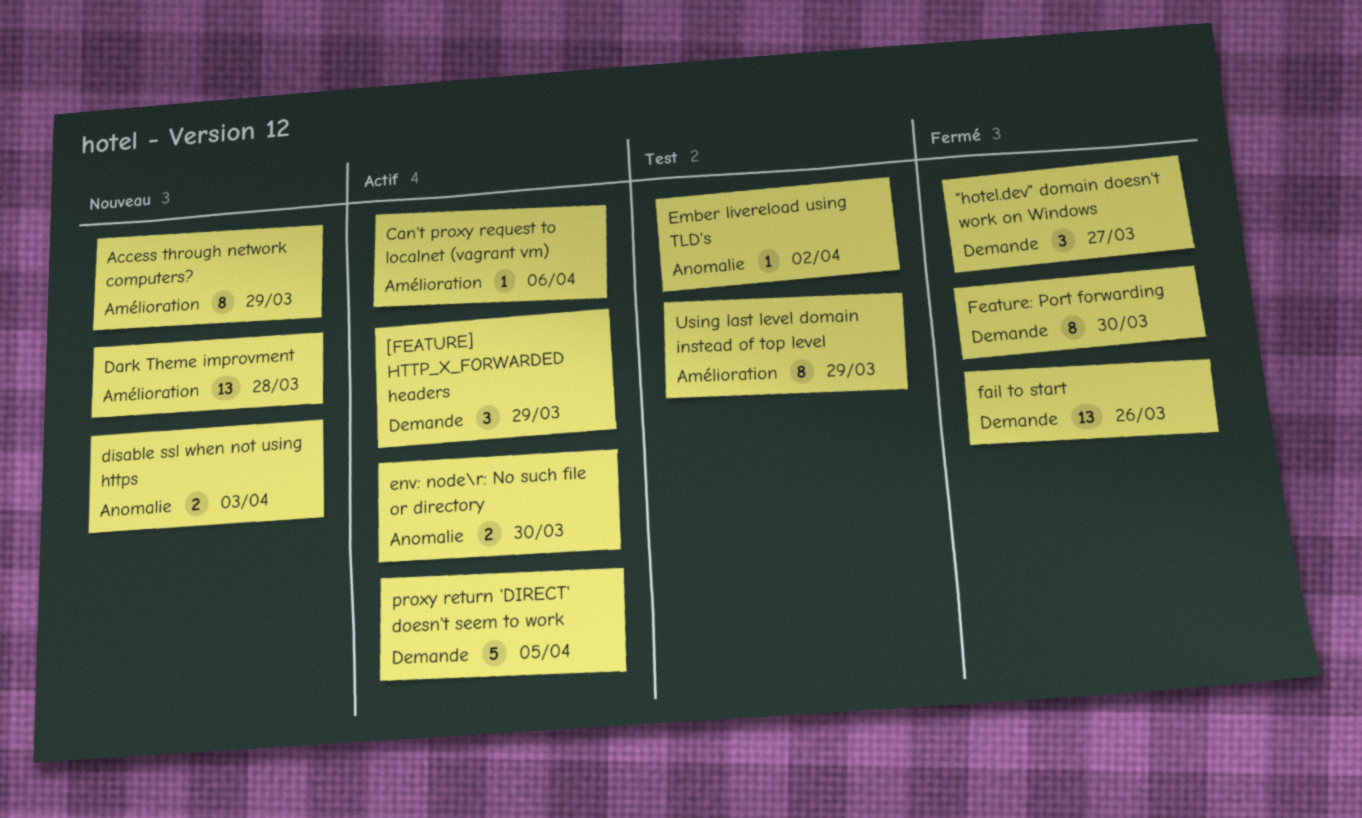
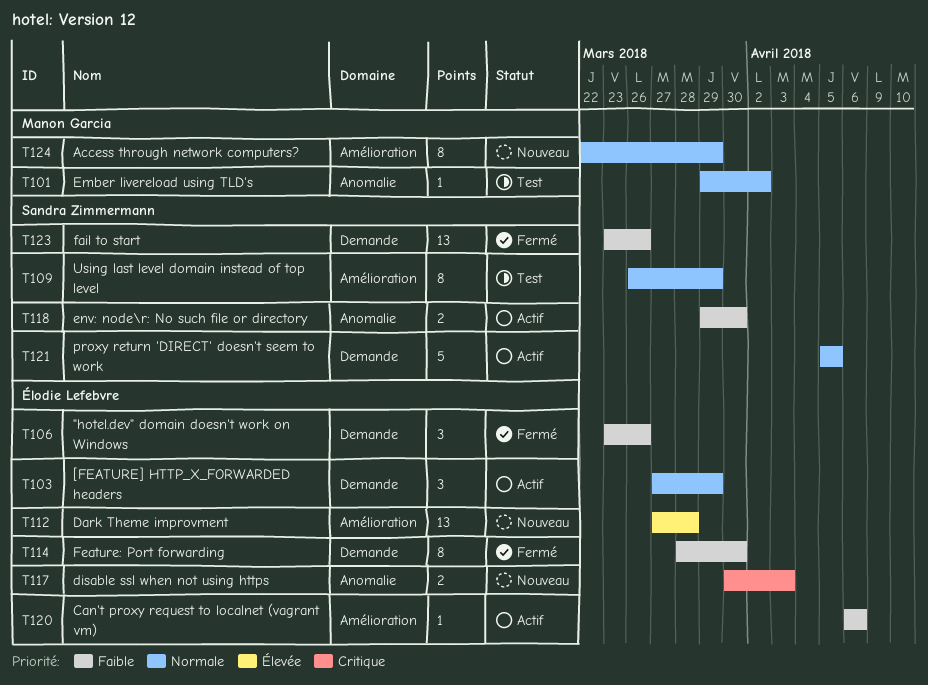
"hotel.dev" domain doesn't work on Windows, due: Mar 27 -> Mar 26

